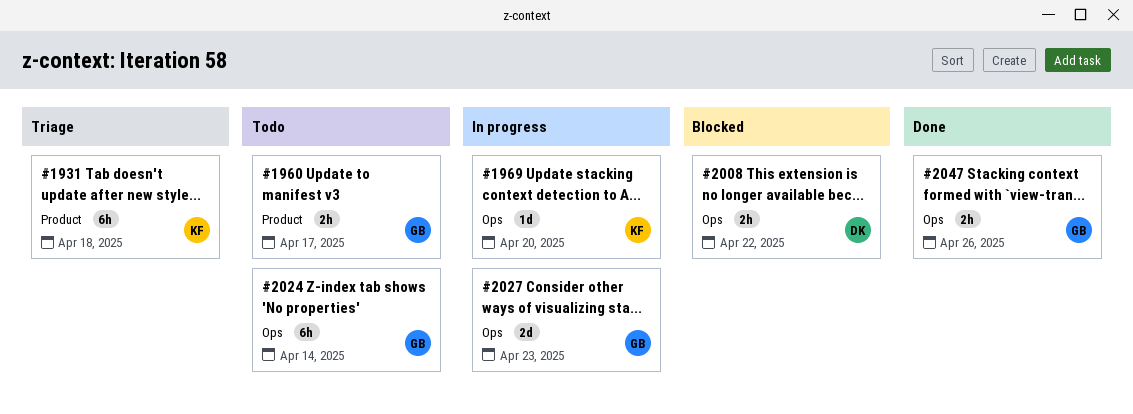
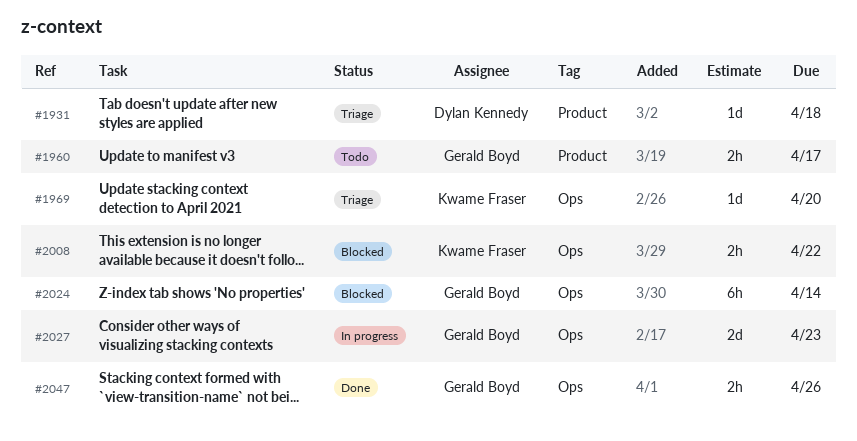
#1931, owner: Kwame Fraser -> Dylan Kennedy
#1931, estimate: 6h -> 1d
#1969, status: In progress -> Triage
#2008, owner: Dylan Kennedy -> Kwame Fraser
#2024, status: Todo -> Blocked

